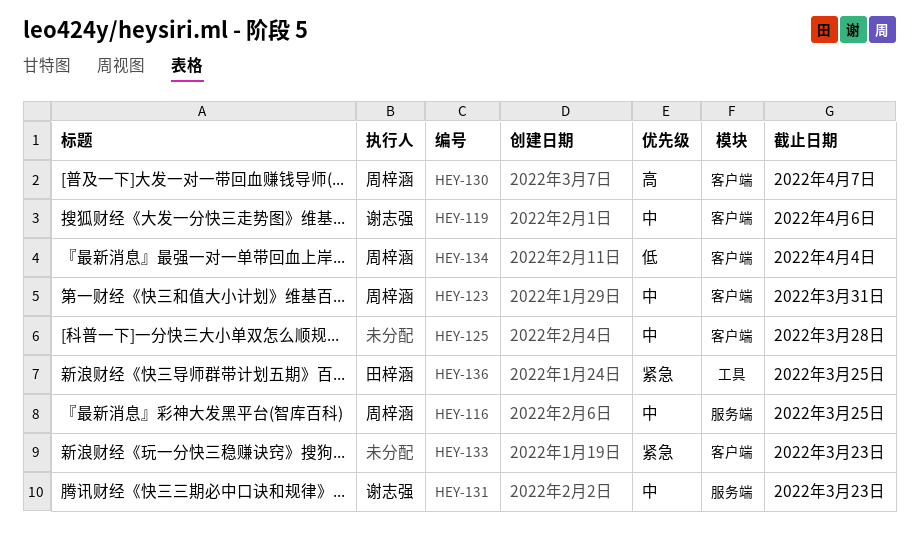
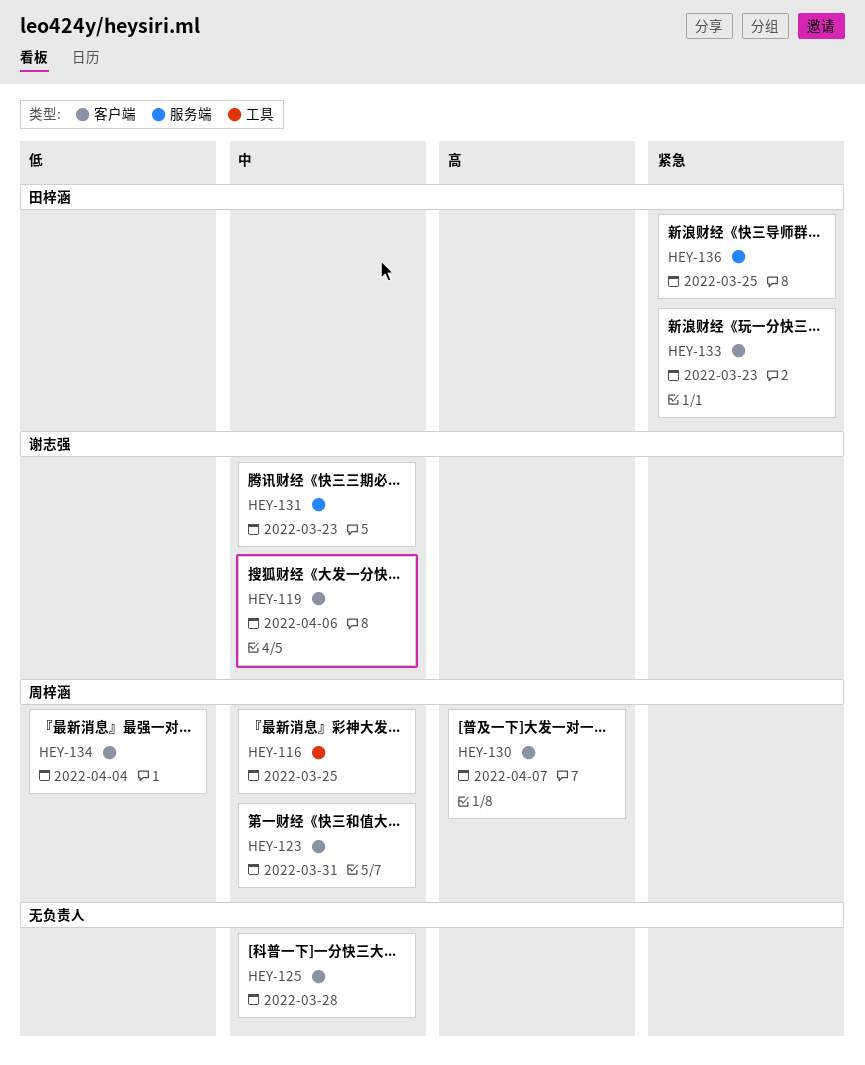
HEY-116, label: 服务端 -> 工具
HEY-133, owner: none -> 田梓涵
HEY-136, label: 工具 -> 服务端

